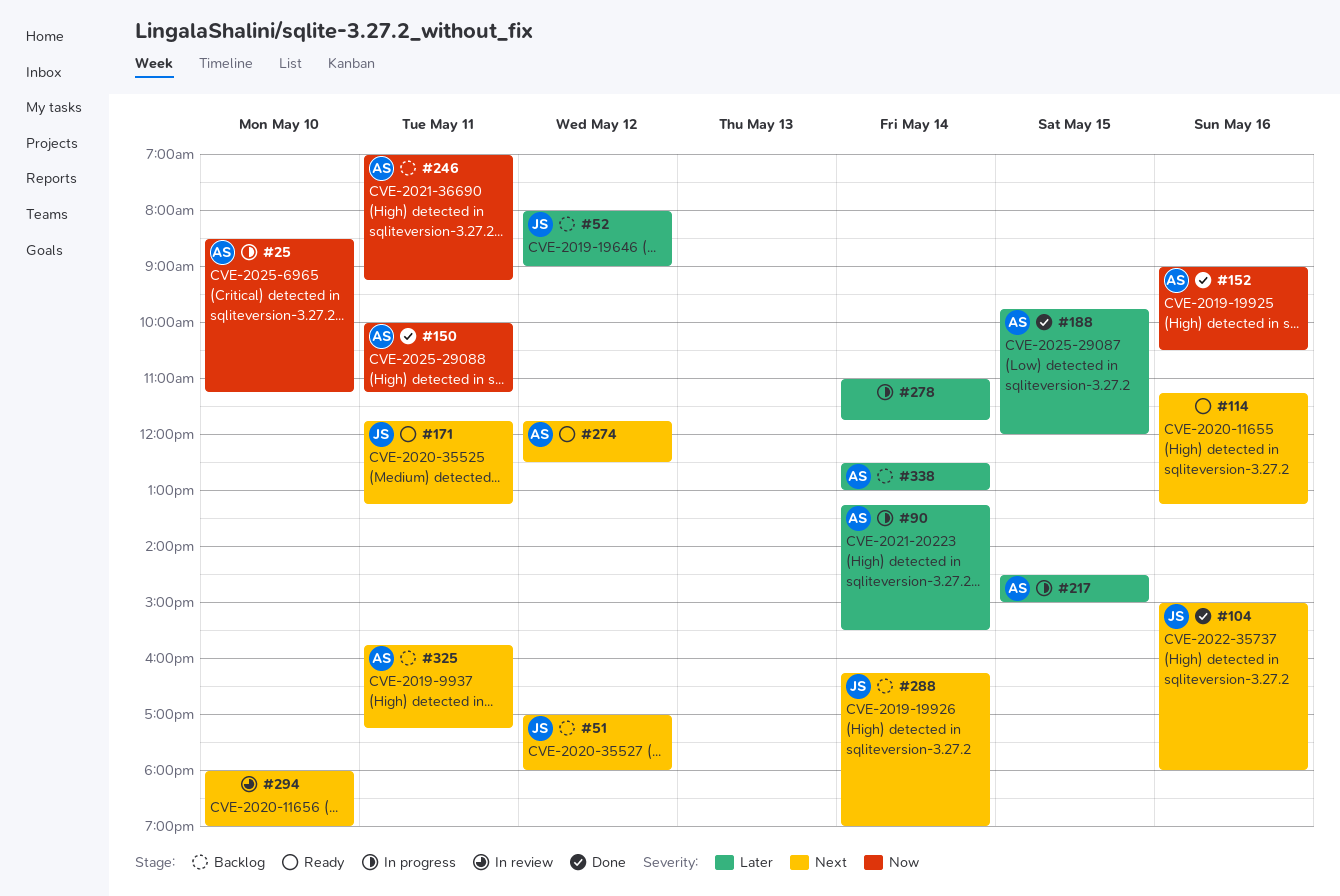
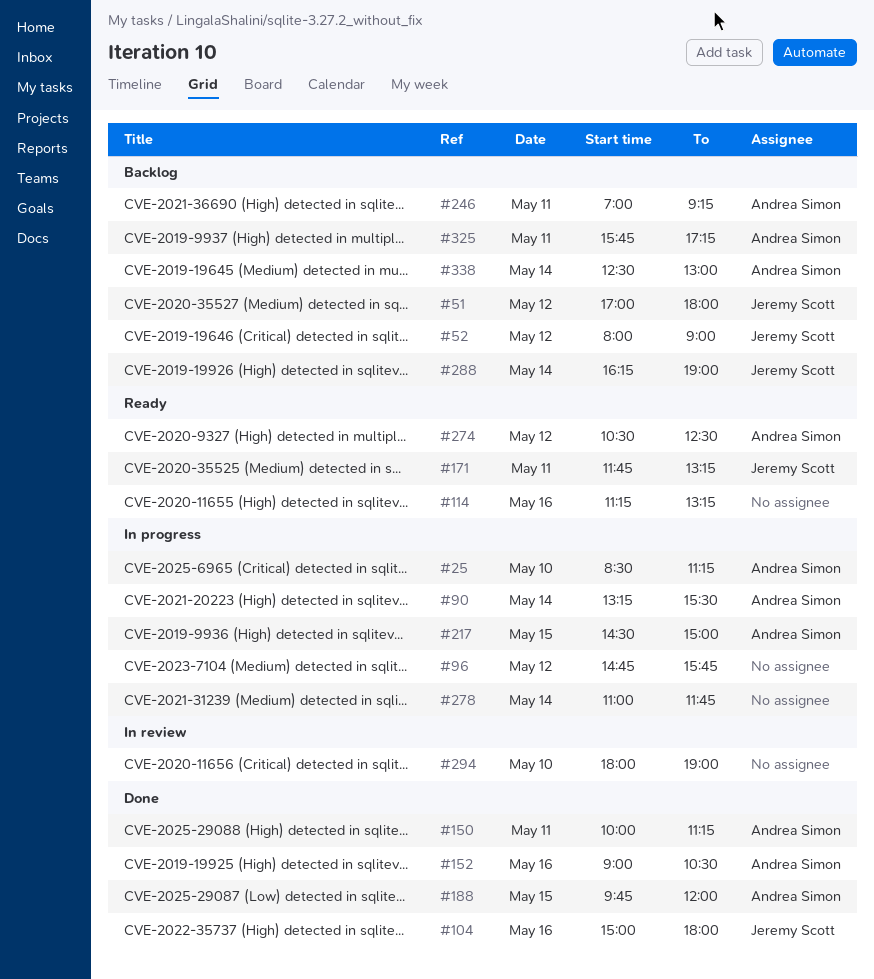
#96: none -> present
#274, begins: 11:45 -> 10:30

